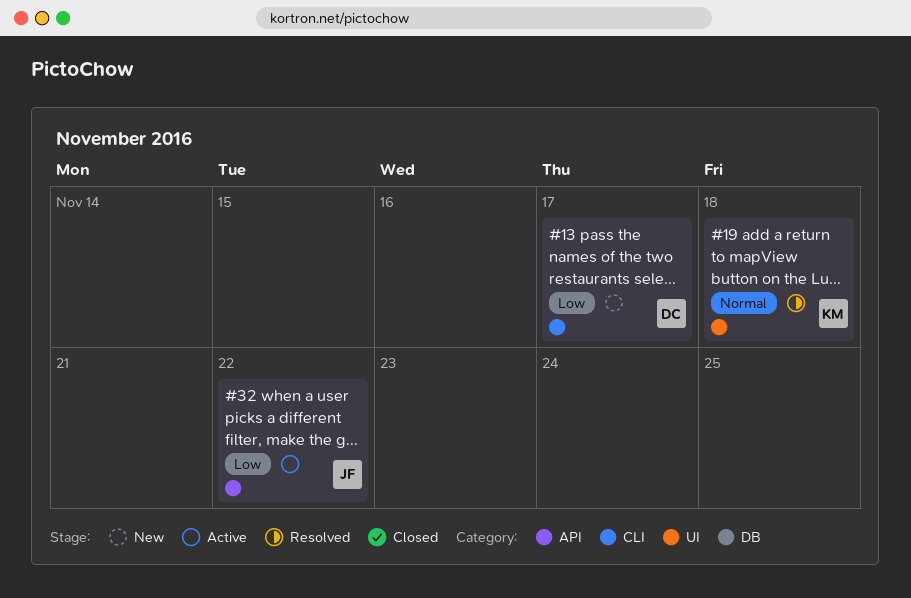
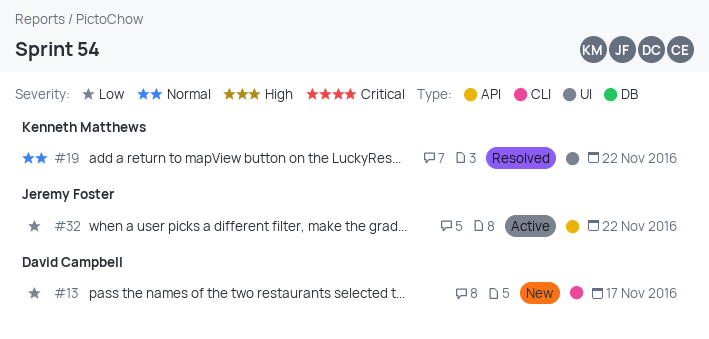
#19, due: Nov 18 -> Nov 22

